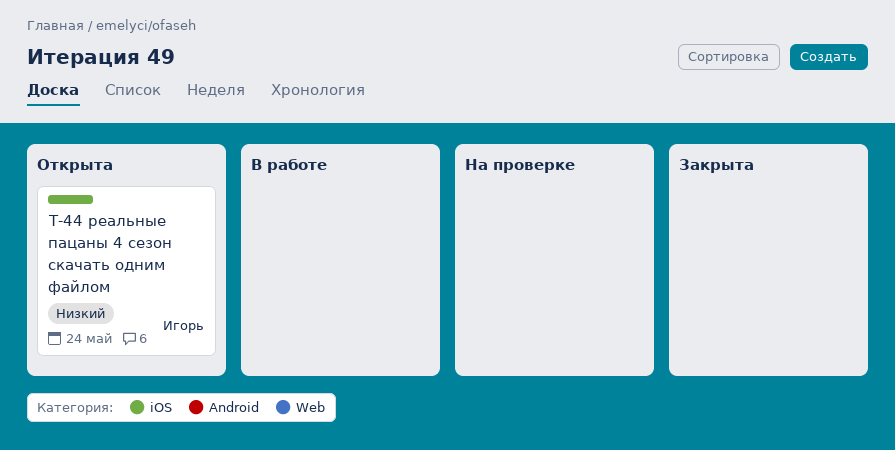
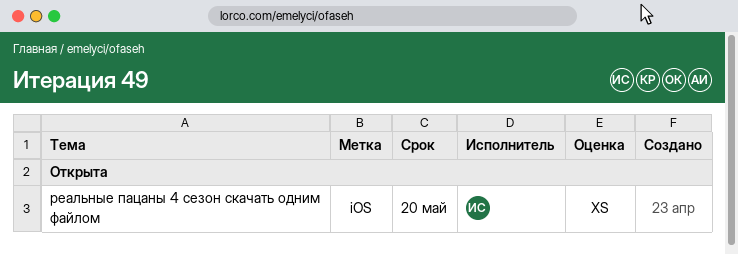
реальные пацаны 4 сезон скачать одним файлом, due: May 24 -> May 20

